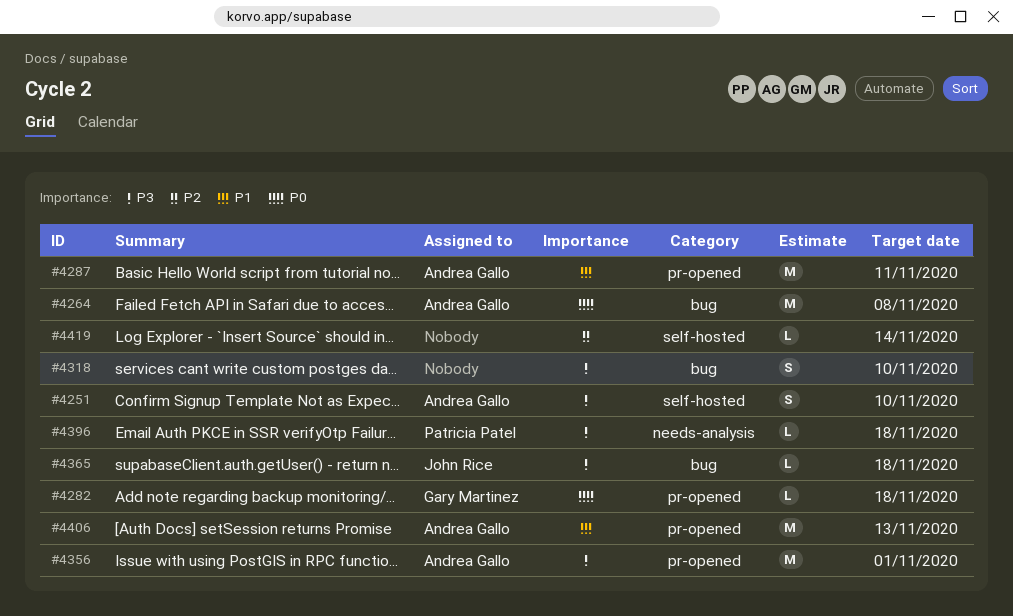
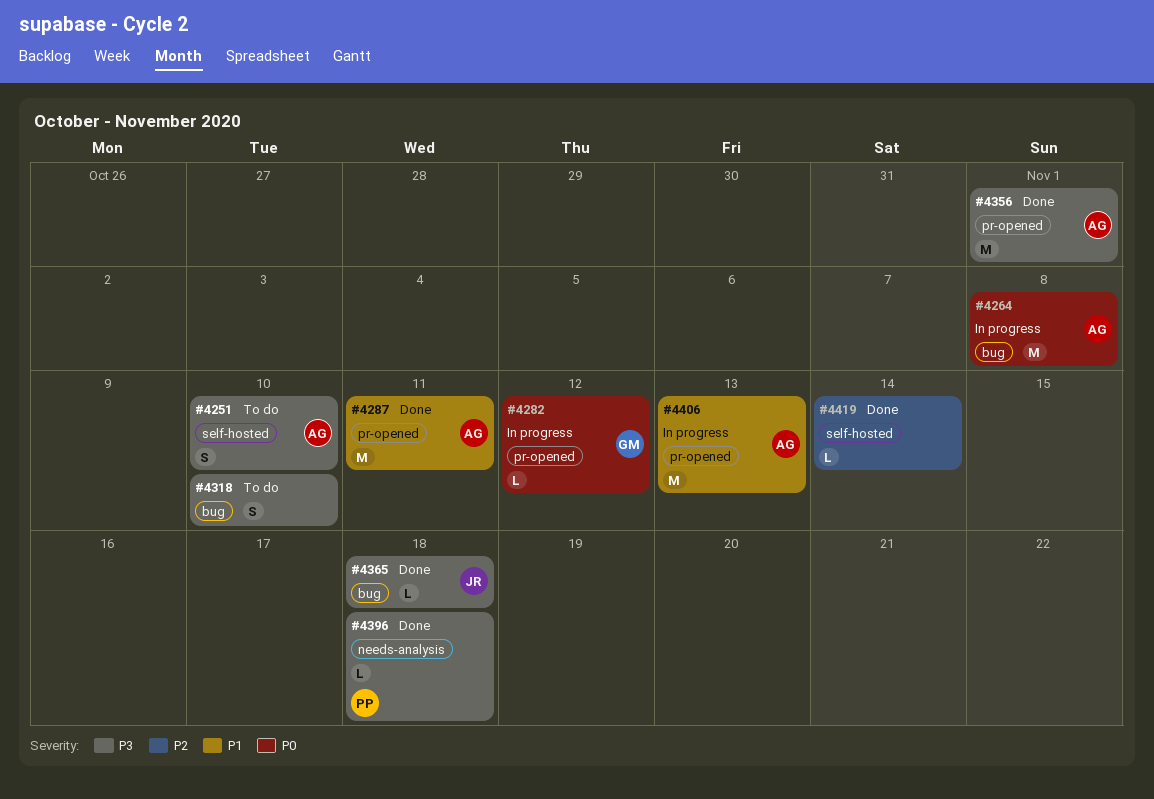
#4282, due: Nov 18 -> Nov 12

